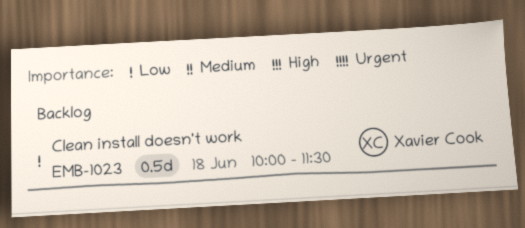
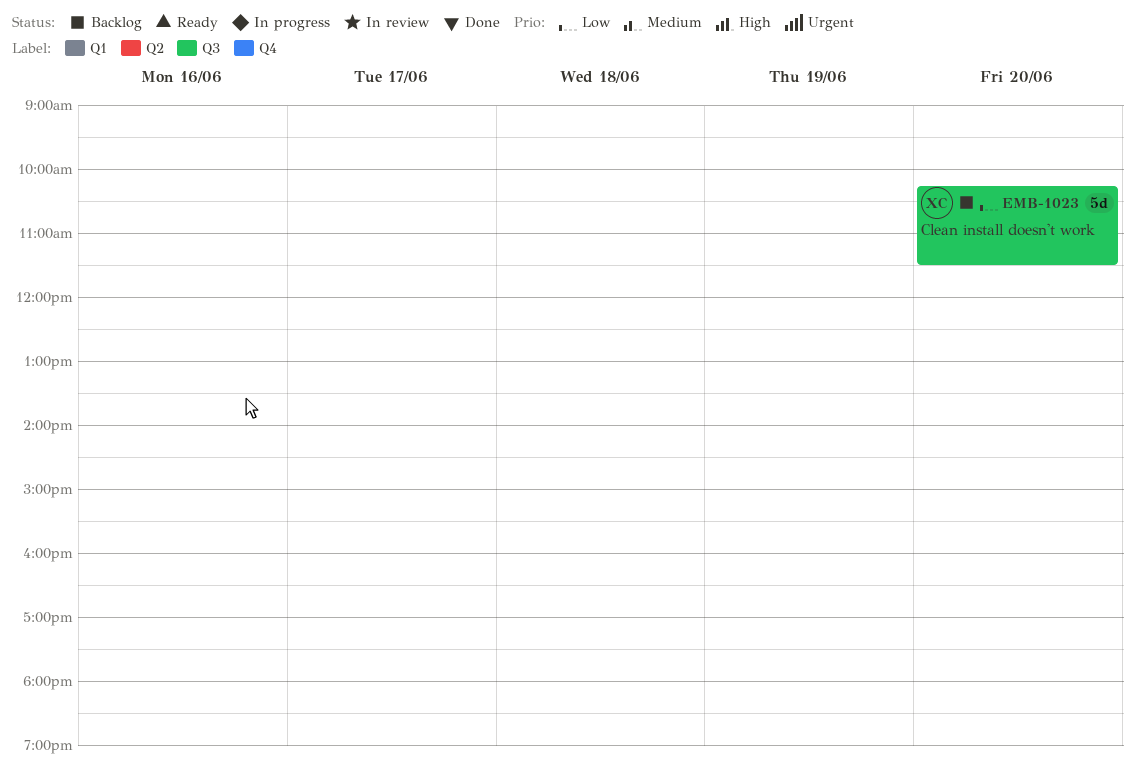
EMB-1023, estimate: 0.5d -> 5d
EMB-1023, day: Jun 18 -> Jun 20
EMB-1023, begins: 10:00 -> 10:15

